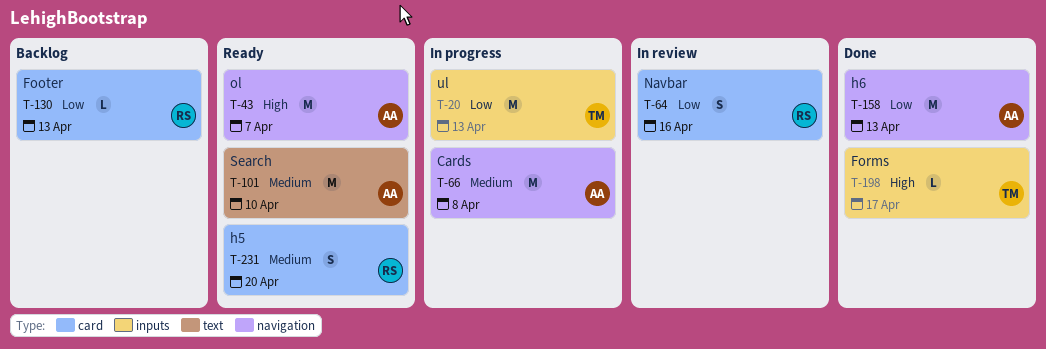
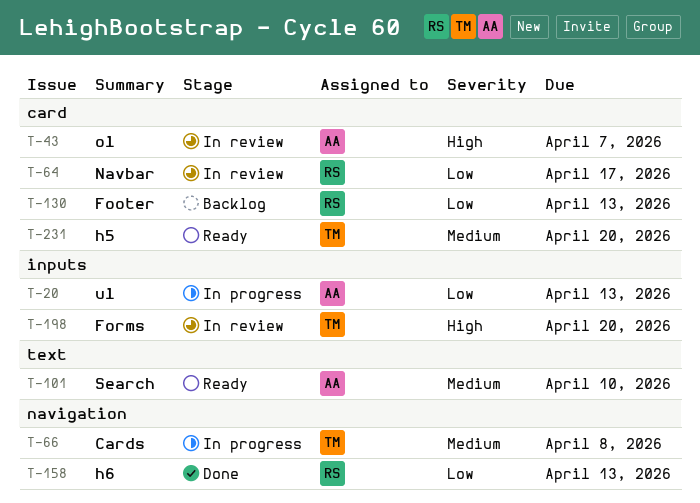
T-20, owner: TM -> AA
T-43, status: Ready -> In review
T-43, label: navigation -> card
T-64, due: Apr 16 -> Apr 17
T-66, owner: AA -> TM
T-158, owner: AA -> RS
T-198, status: Done -> In review
T-198, due: Apr 17 -> Apr 20
T-231, owner: RS -> TM

